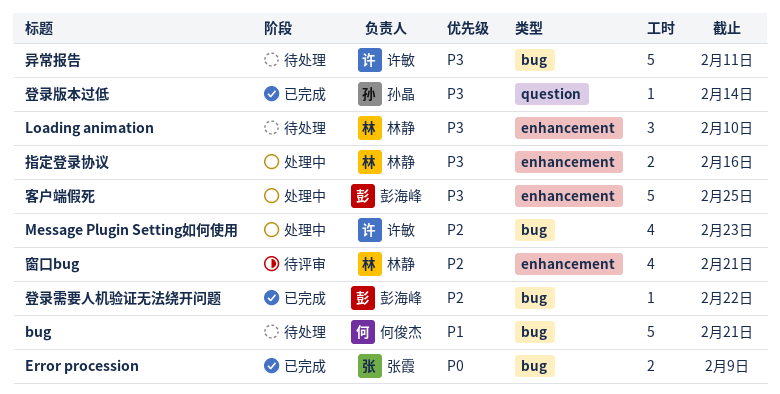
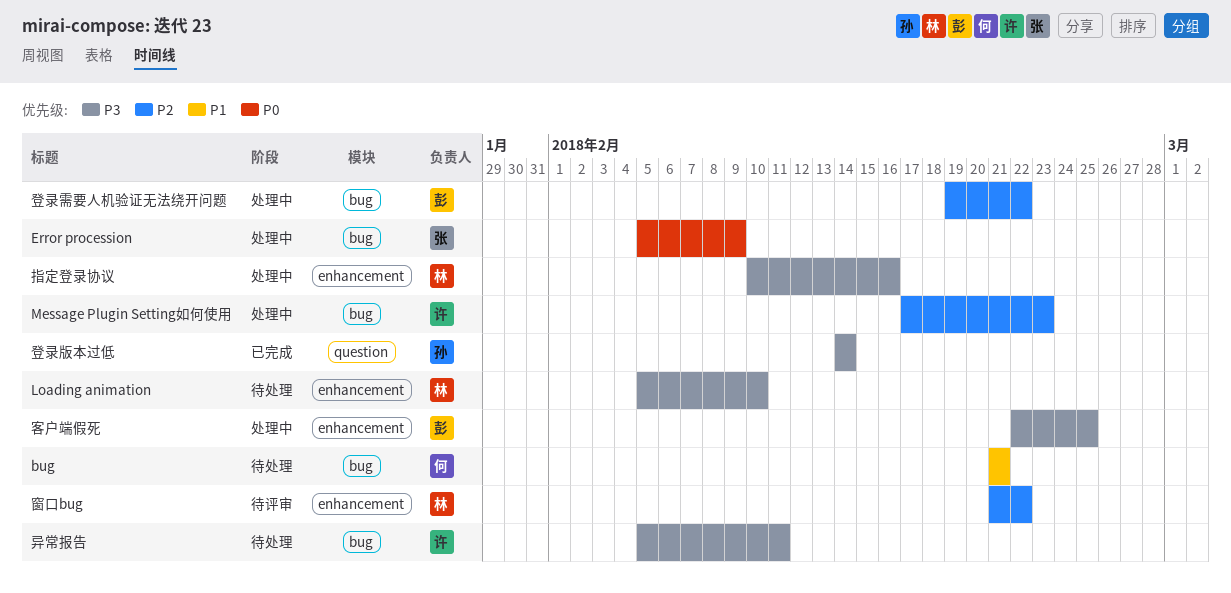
Error procession, status: 已完成 -> 处理中
登录需要人机验证无法绕开问题, status: 已完成 -> 处理中
窗口bug, due: Feb 21 -> Feb 22

